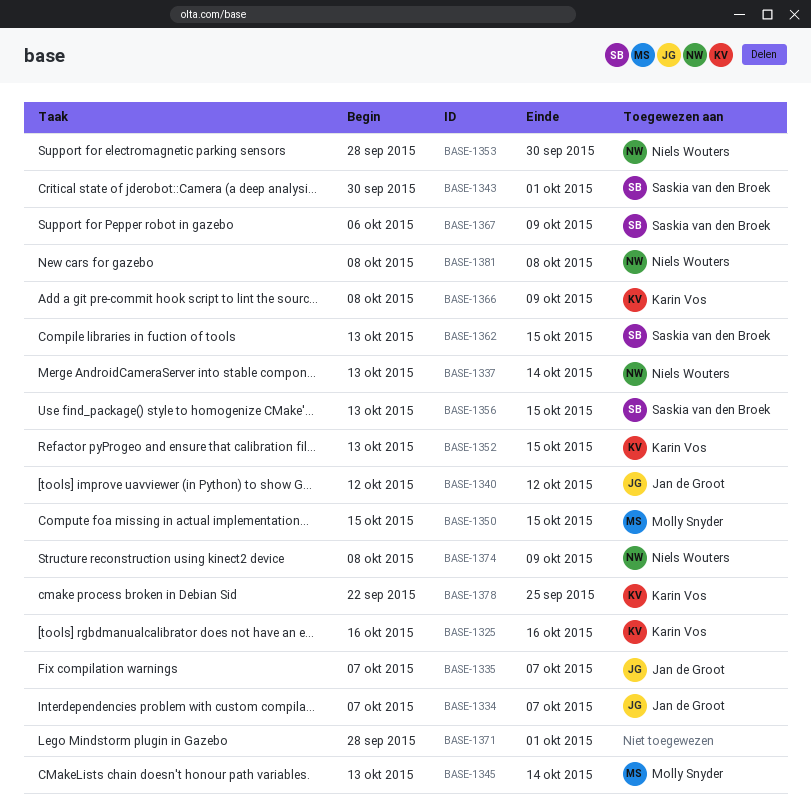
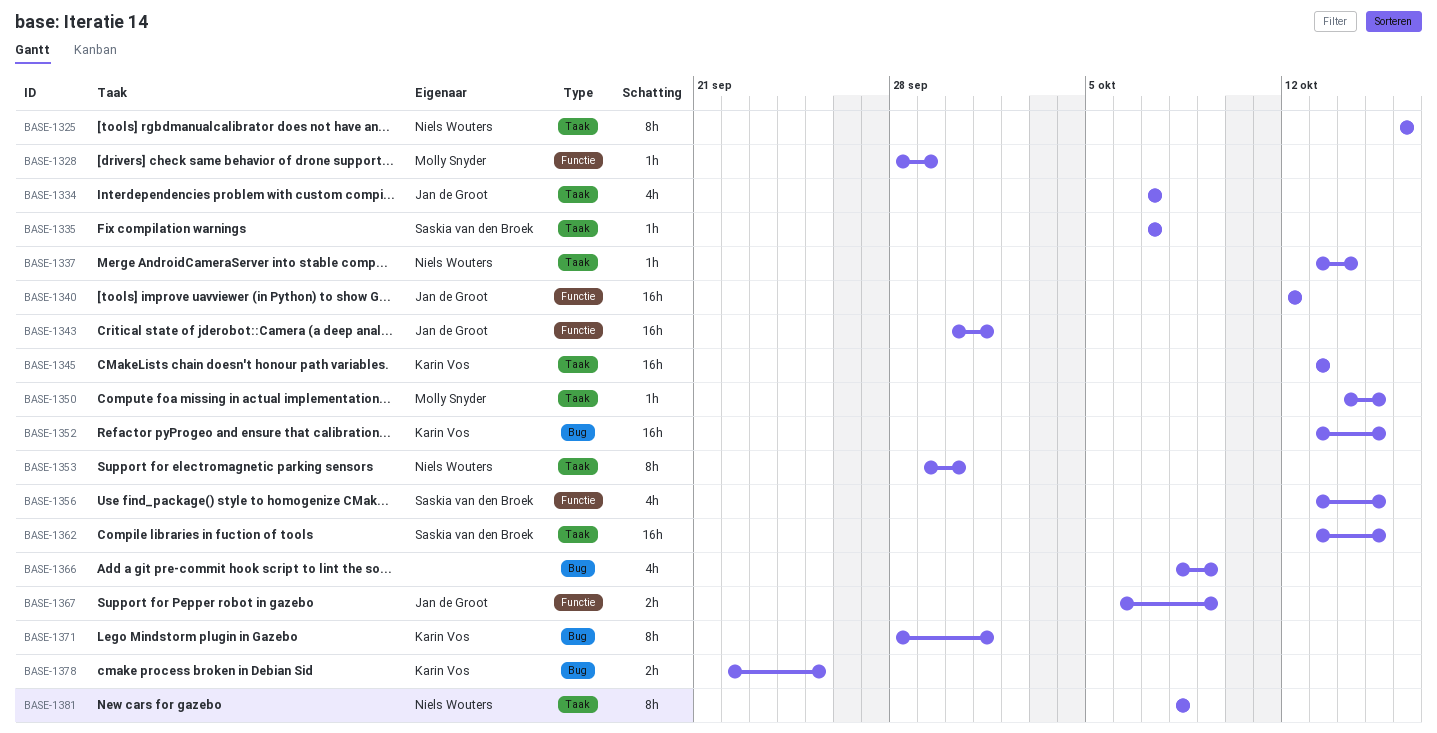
BASE-1325, owner: Karin Vos -> Niels Wouters
BASE-1328: none -> present
BASE-1335, owner: Jan de Groot -> Saskia van den Broek
BASE-1343, owner: Saskia van den Broek -> Jan de Groot
BASE-1345, owner: Molly Snyder -> Karin Vos
BASE-1345, due: Oct 14 -> Oct 13
BASE-1350, start: Oct 15 -> Oct 14
BASE-1353, start: Sep 28 -> Sep 29
BASE-1366, owner: Karin Vos -> none
BASE-1367, owner: Saskia van den Broek -> Jan de Groot
BASE-1371, owner: none -> Karin Vos
BASE-1374: present -> none

